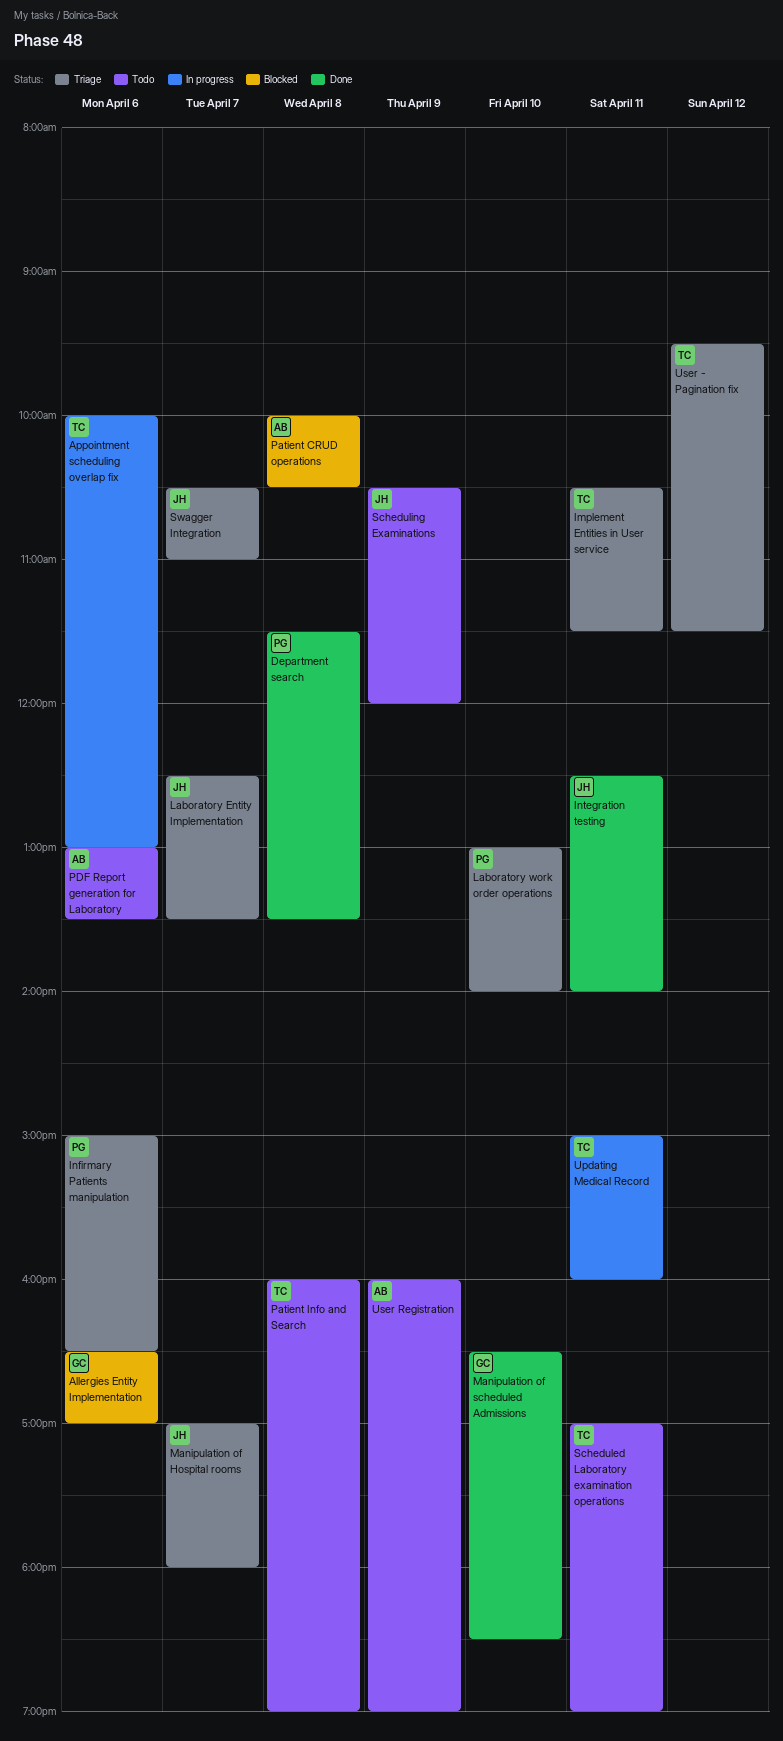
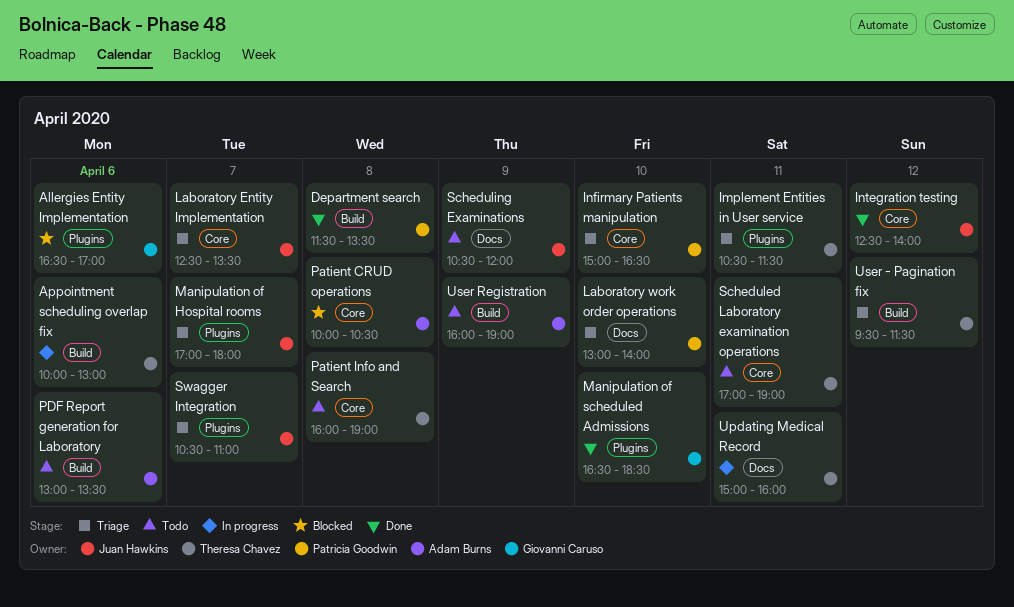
Infirmary Patients manipulation, day: Apr 6 -> Apr 10
Integration testing, day: Apr 11 -> Apr 12

